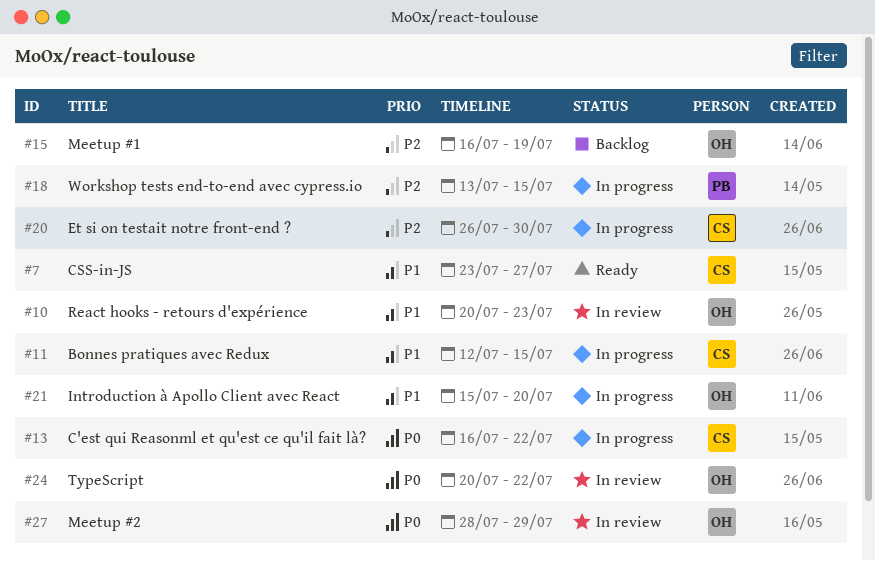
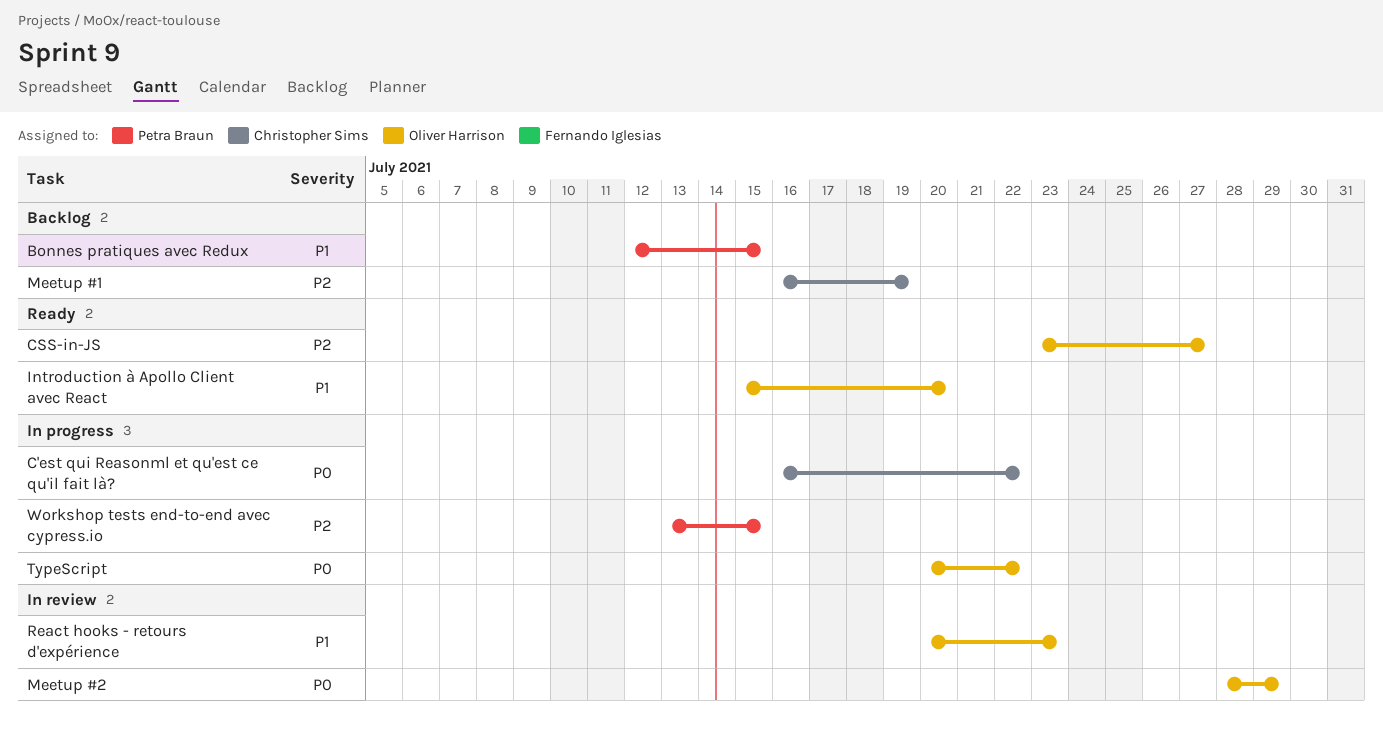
Bonnes pratiques avec Redux, status: In progress -> Backlog
Bonnes pratiques avec Redux, owner: Christopher Sims -> Petra Braun
CSS-in-JS, owner: Christopher Sims -> Oliver Harrison
CSS-in-JS, priority: P1 -> P2
Et si on testait notre front-end ?: present -> none
Introduction à Apollo Client avec React, status: In progress -> Ready
Meetup #1, owner: Oliver Harrison -> Christopher Sims
TypeScript, status: In review -> In progress

